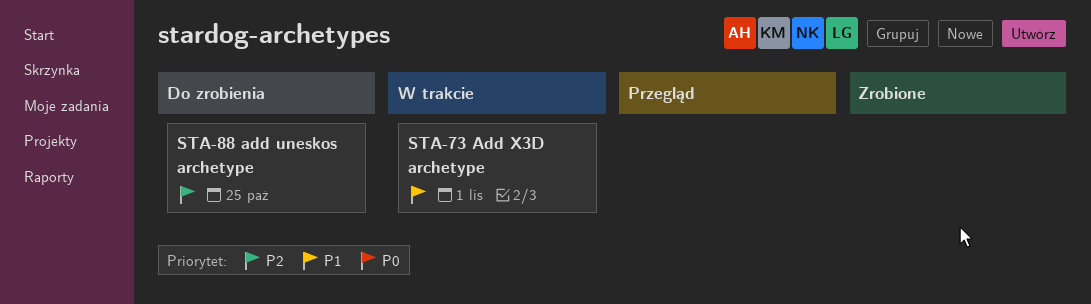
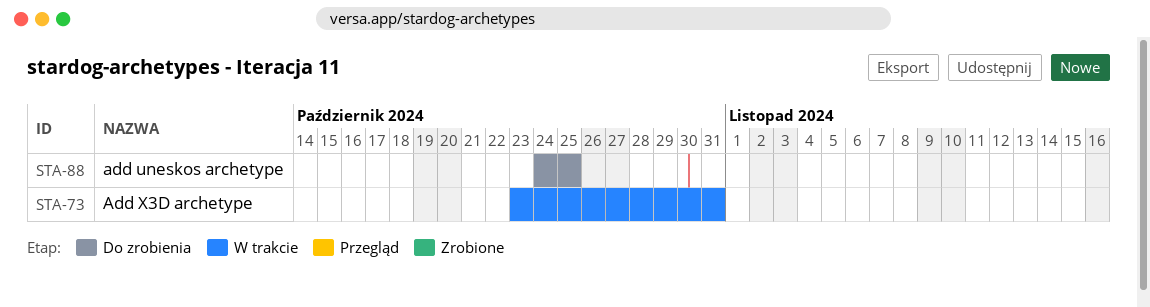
STA-73, due: Nov 1 -> Oct 31

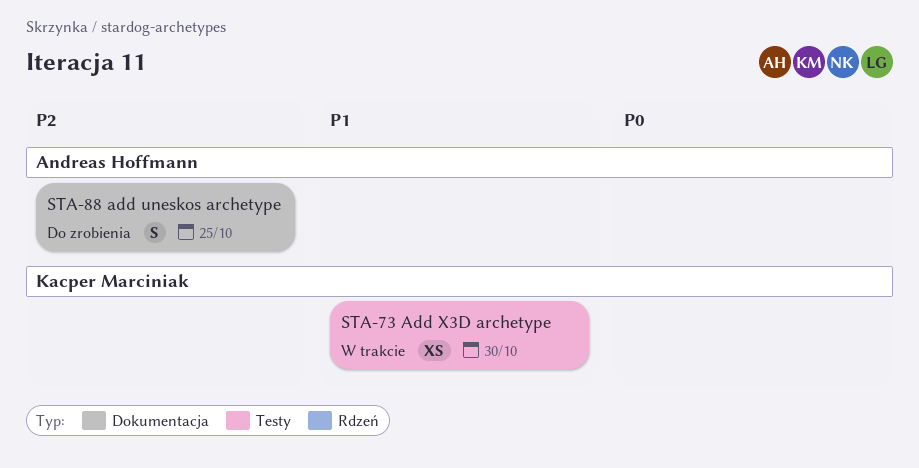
STA-73, due: Oct 31 -> Oct 30

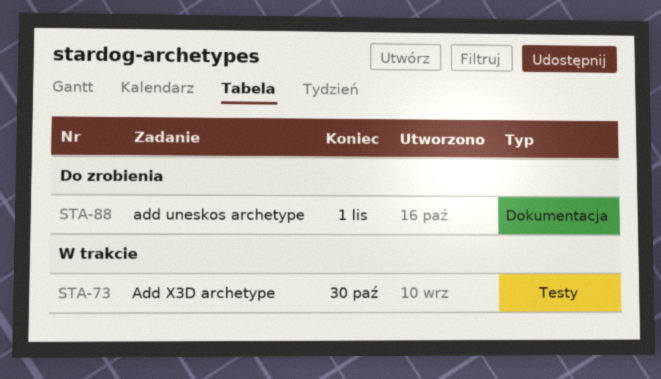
STA-88, due: Oct 25 -> Nov 1

